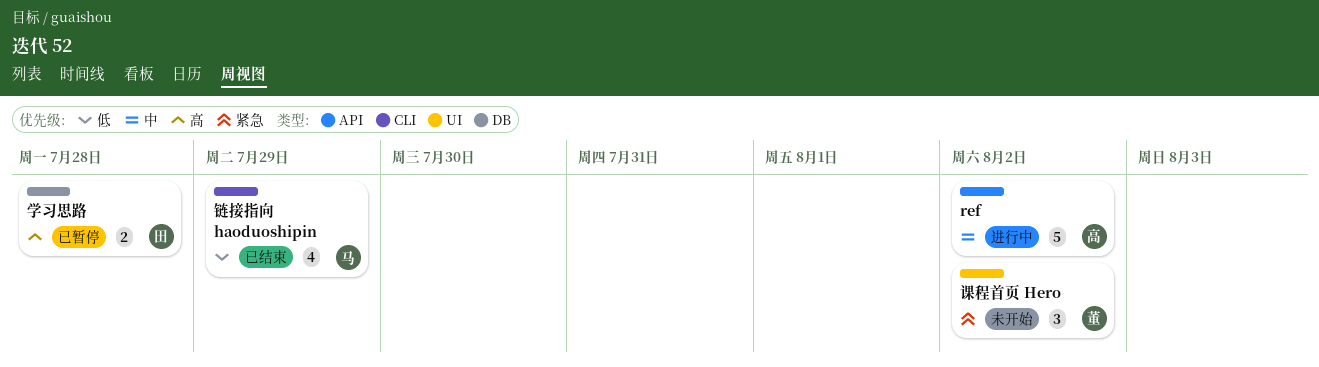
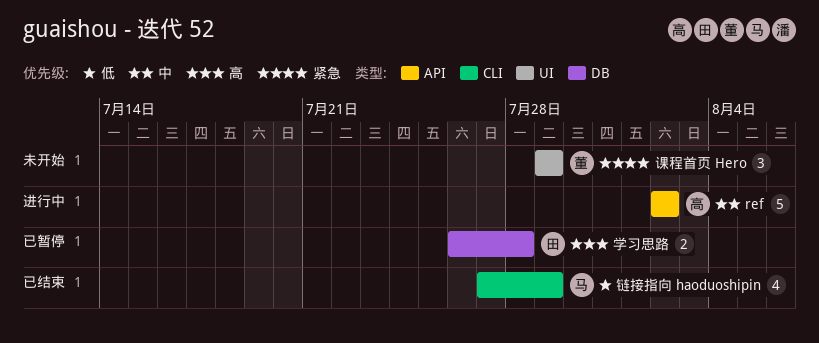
课程首页 Hero, due: Aug 2 -> Jul 29

